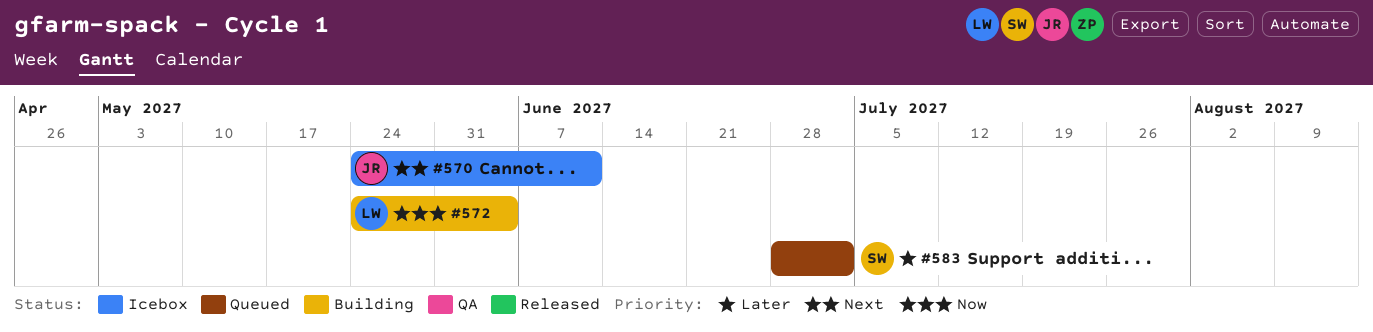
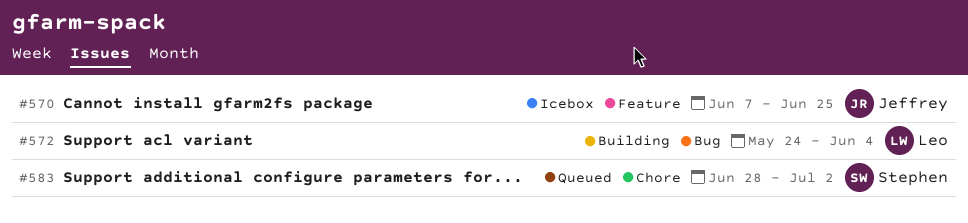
#570, start: May 24 -> Jun 7
#570, due: Jun 11 -> Jun 25

